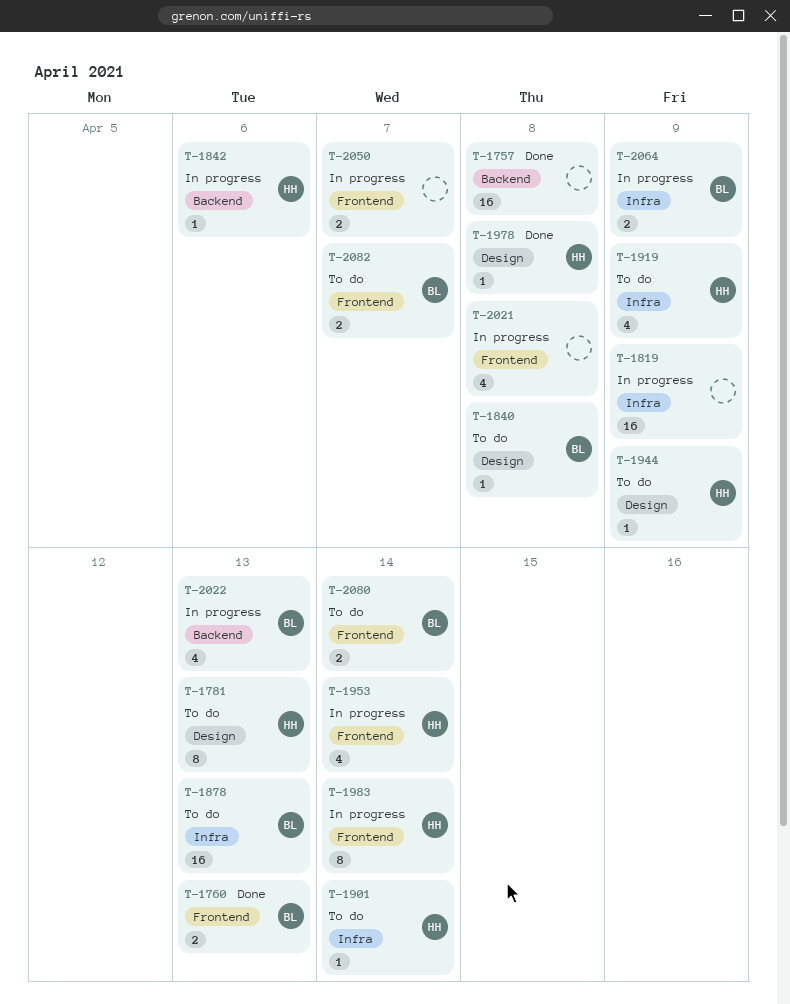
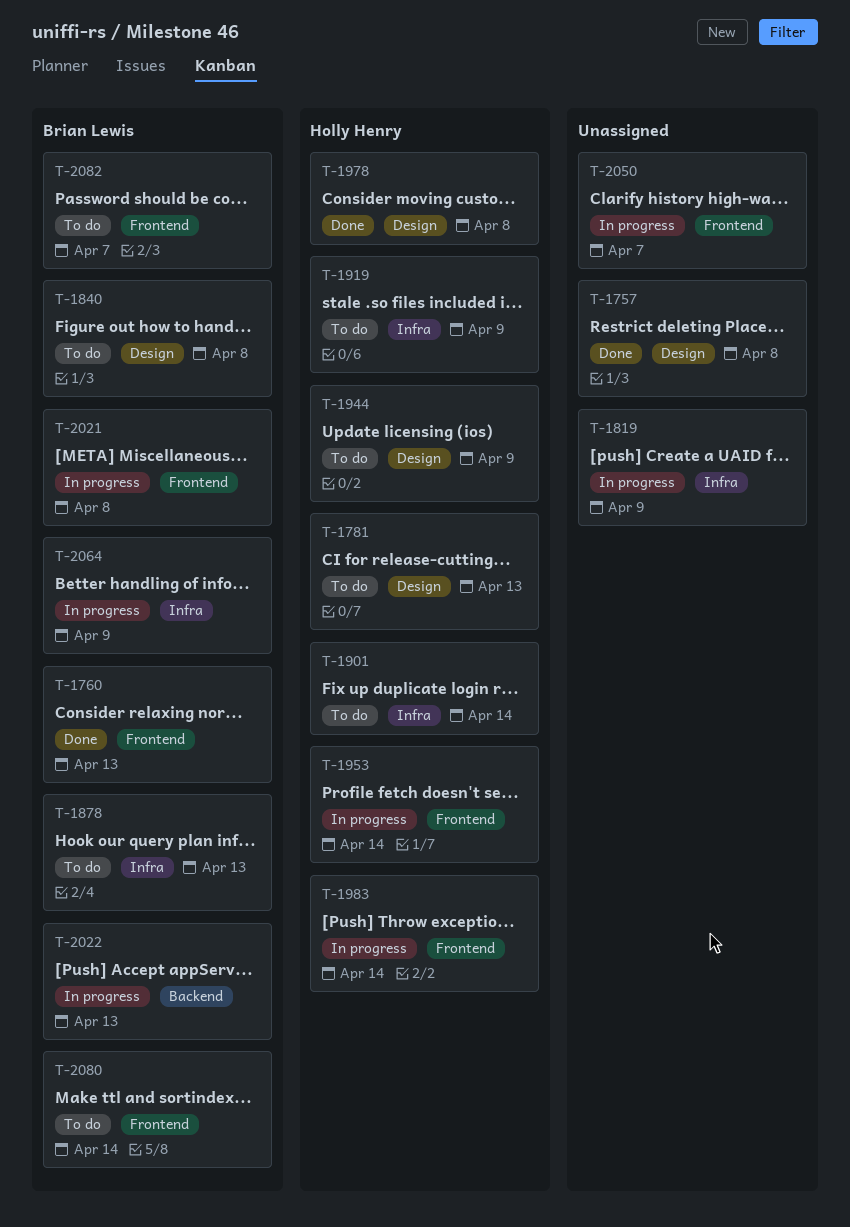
T-1757, label: Backend -> Design
T-1842: present -> none
T-2021, owner: none -> Brian Lewis

